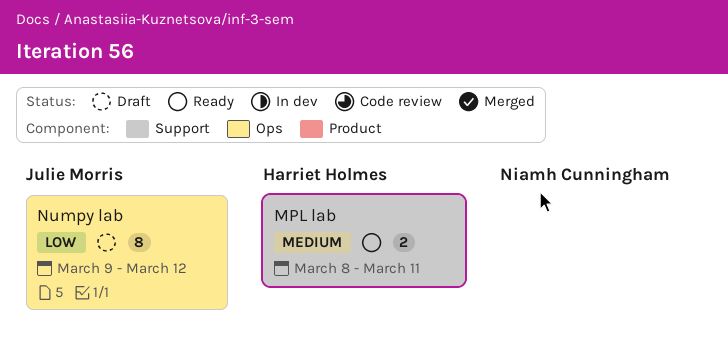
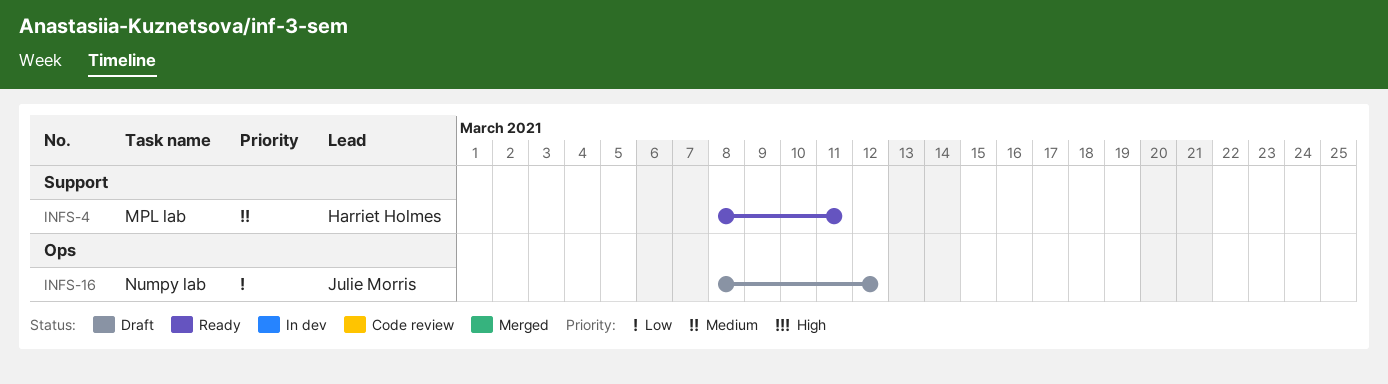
Numpy lab, start: Mar 9 -> Mar 8

